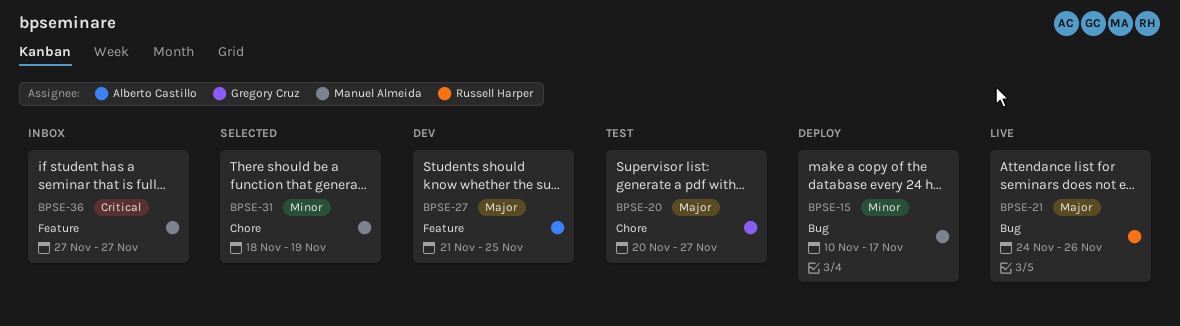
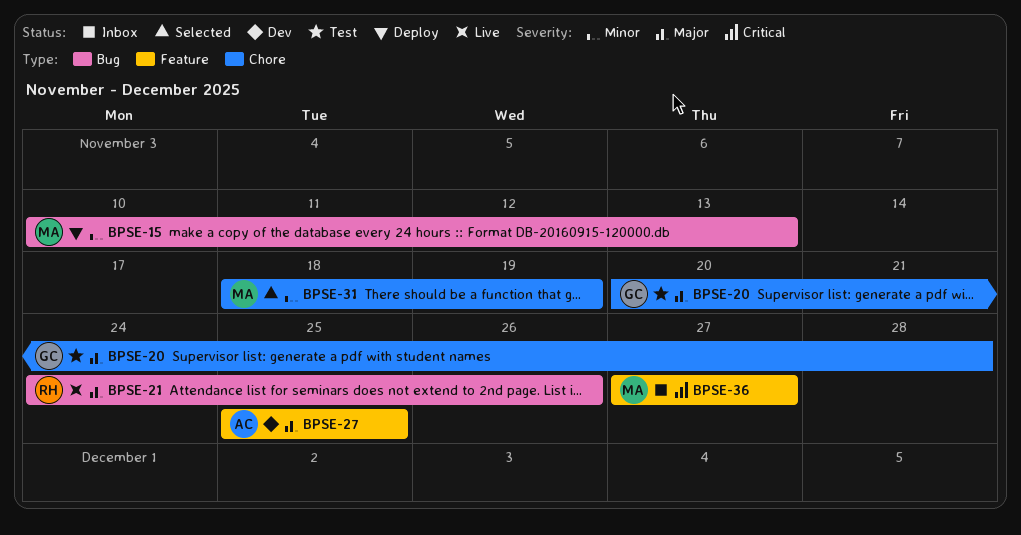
BPSE-15, due: Nov 17 -> Nov 13
BPSE-20, due: Nov 27 -> Nov 28
BPSE-27, start: Nov 21 -> Nov 25

